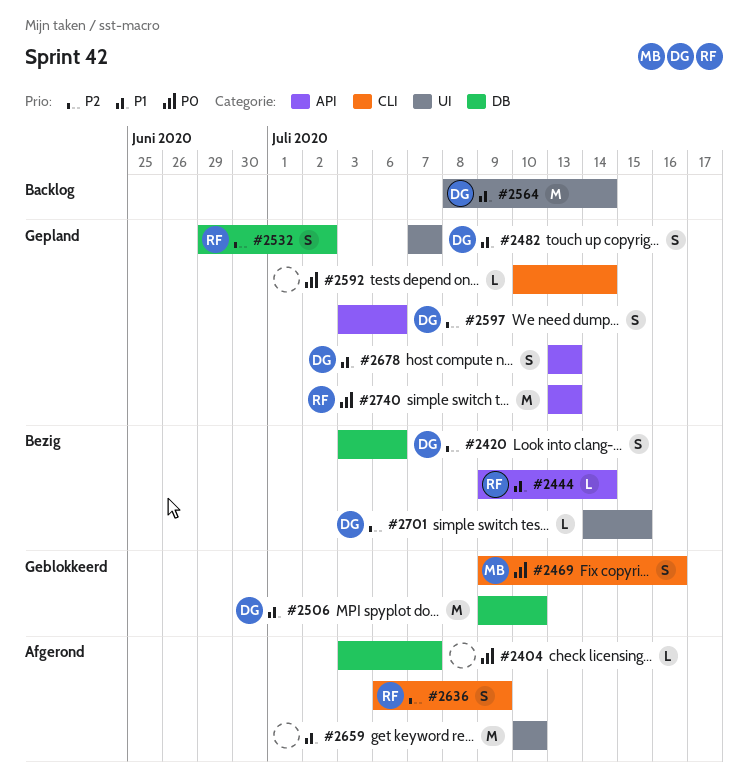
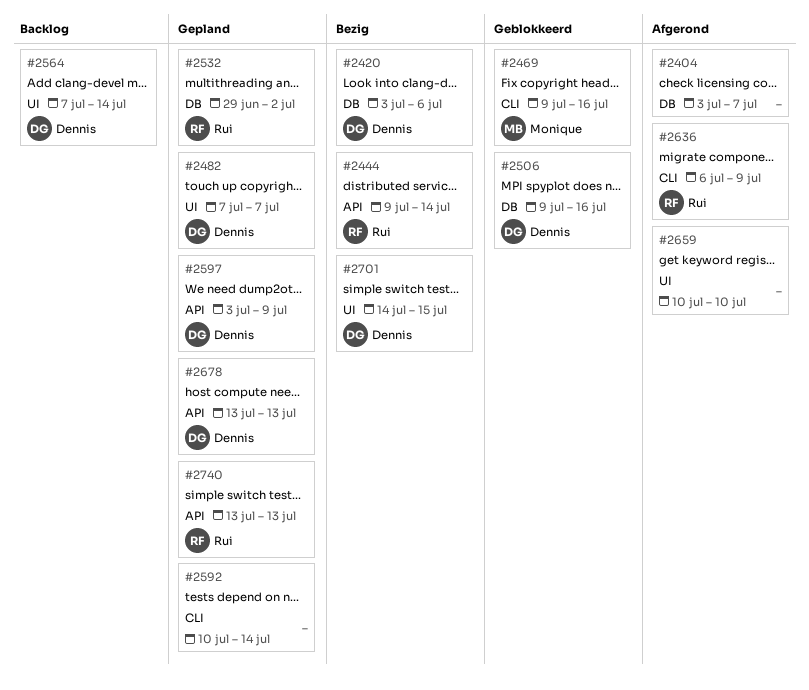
#2506, due: Jul 10 -> Jul 16
#2564, start: Jul 8 -> Jul 7
#2597, due: Jul 6 -> Jul 9

